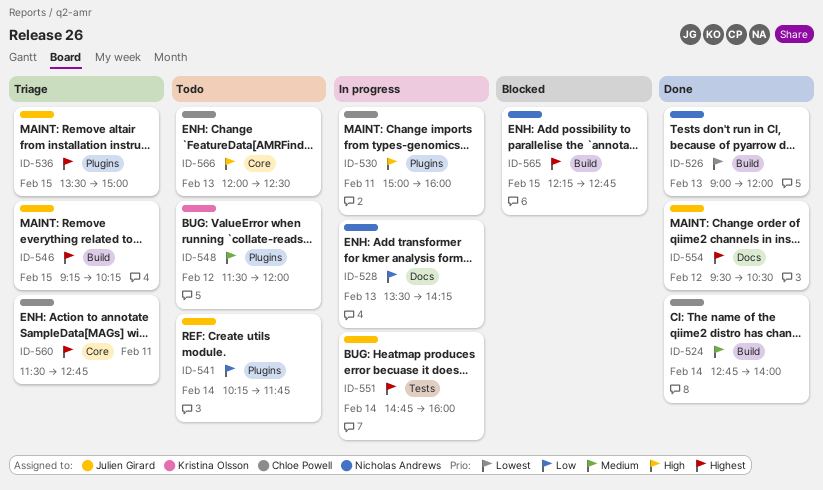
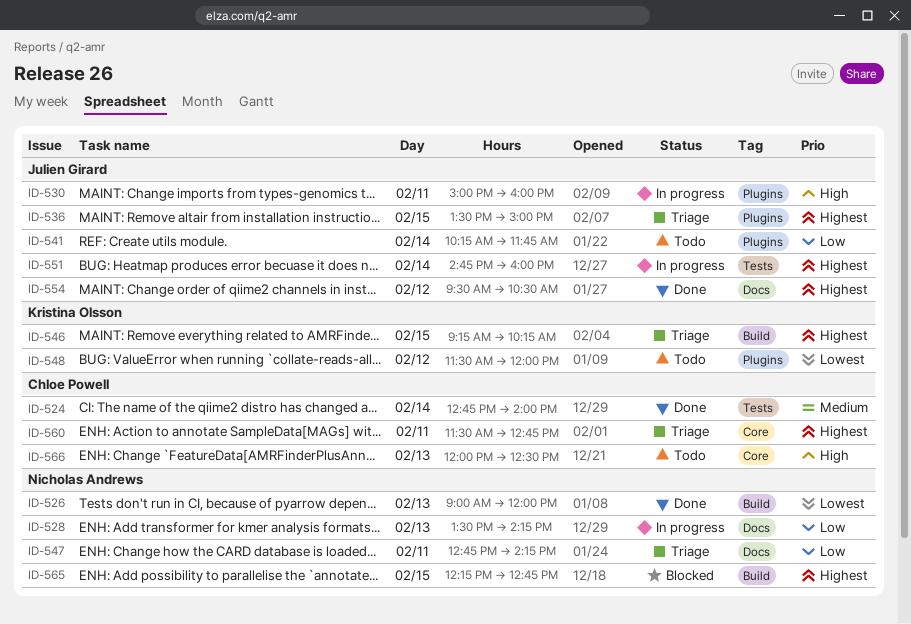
ID-524, label: Build -> Tests
ID-530, owner: Chloe Powell -> Julien Girard
ID-546, owner: Julien Girard -> Kristina Olsson
ID-547: none -> present
ID-548, priority: Medium -> Lowest

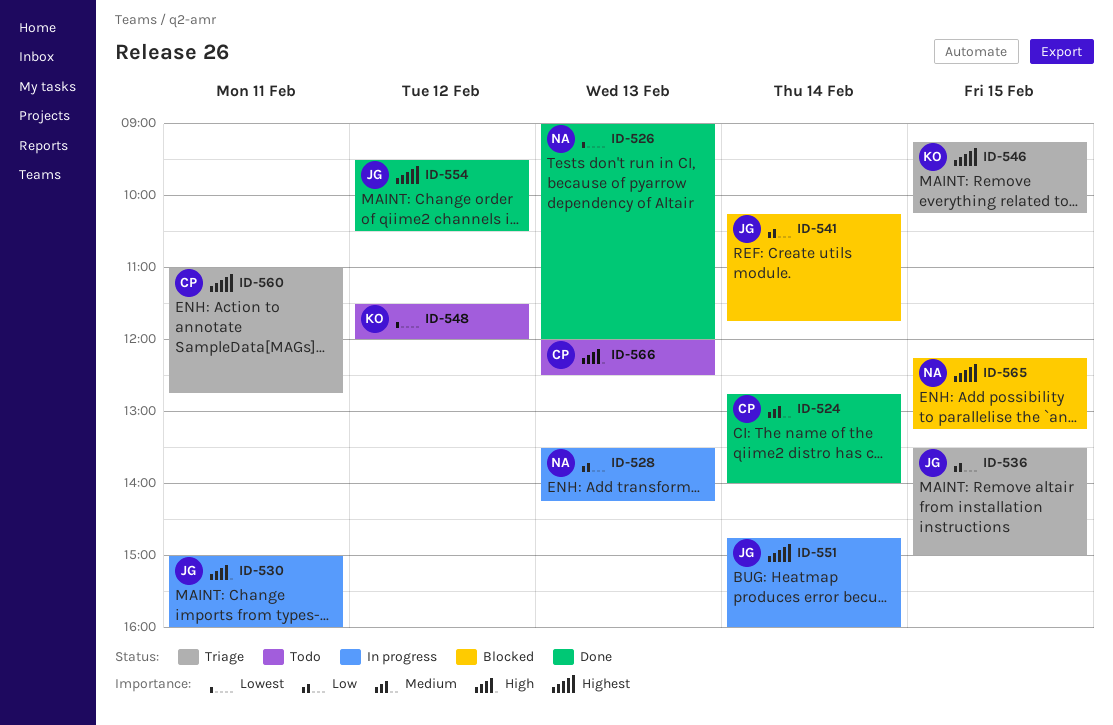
ID-536, priority: Highest -> Low
ID-541, status: Todo -> Blocked
ID-547: present -> none
ID-560, begins: 11:30 -> 11:00
ID-565, ends: 12:45 -> 13:15

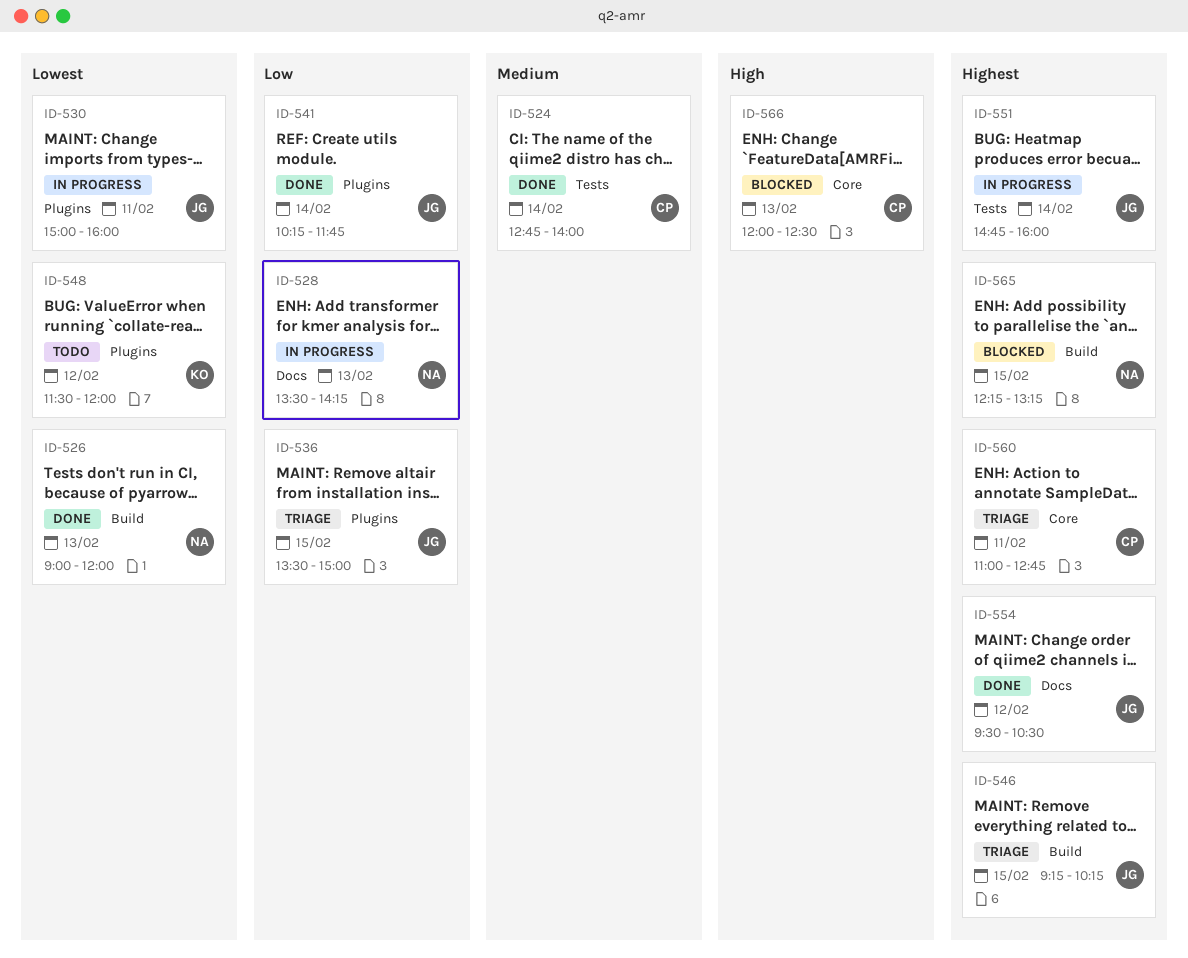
ID-530, priority: High -> Lowest
ID-541, status: Blocked -> Done
ID-546, owner: KO -> JG
ID-566, status: Todo -> Blocked

